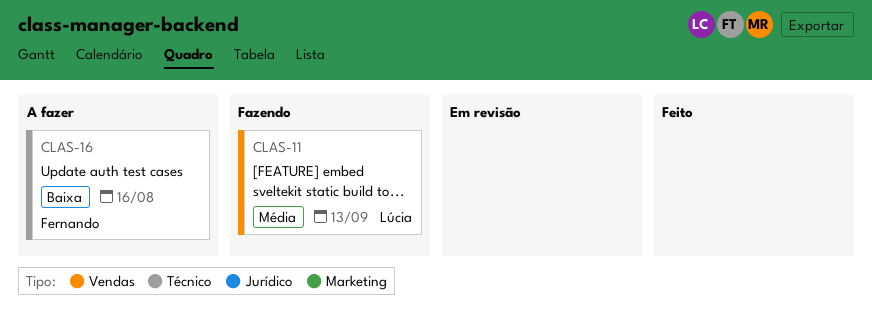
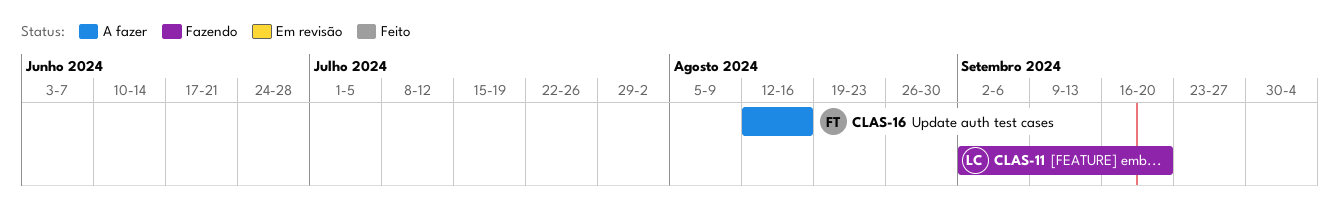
CLAS-11, due: Sep 13 -> Sep 20

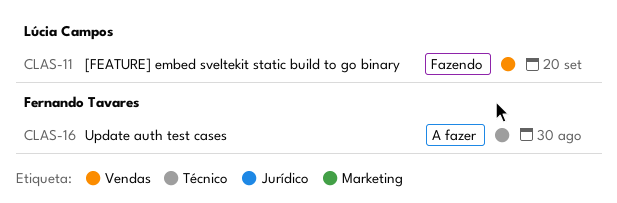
CLAS-16, due: Aug 16 -> Aug 30

